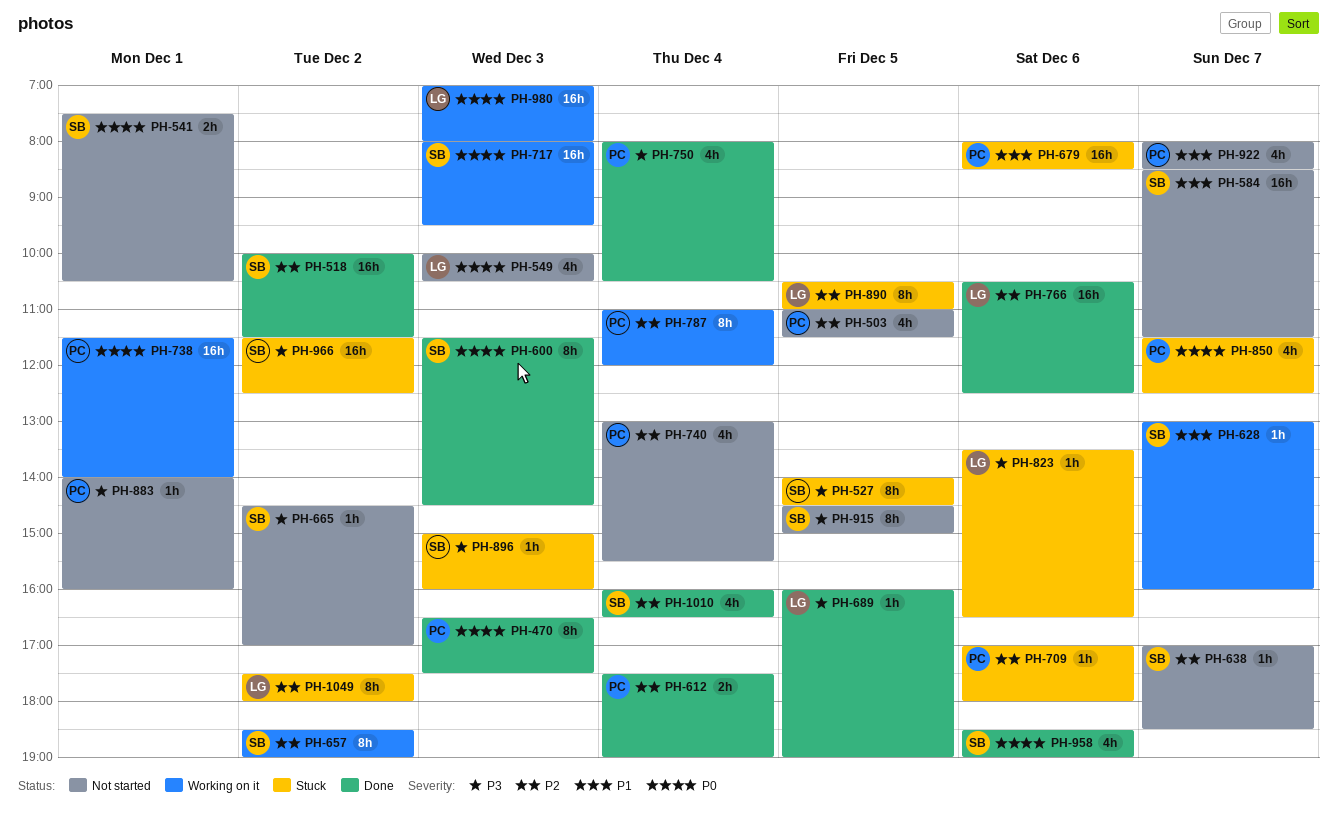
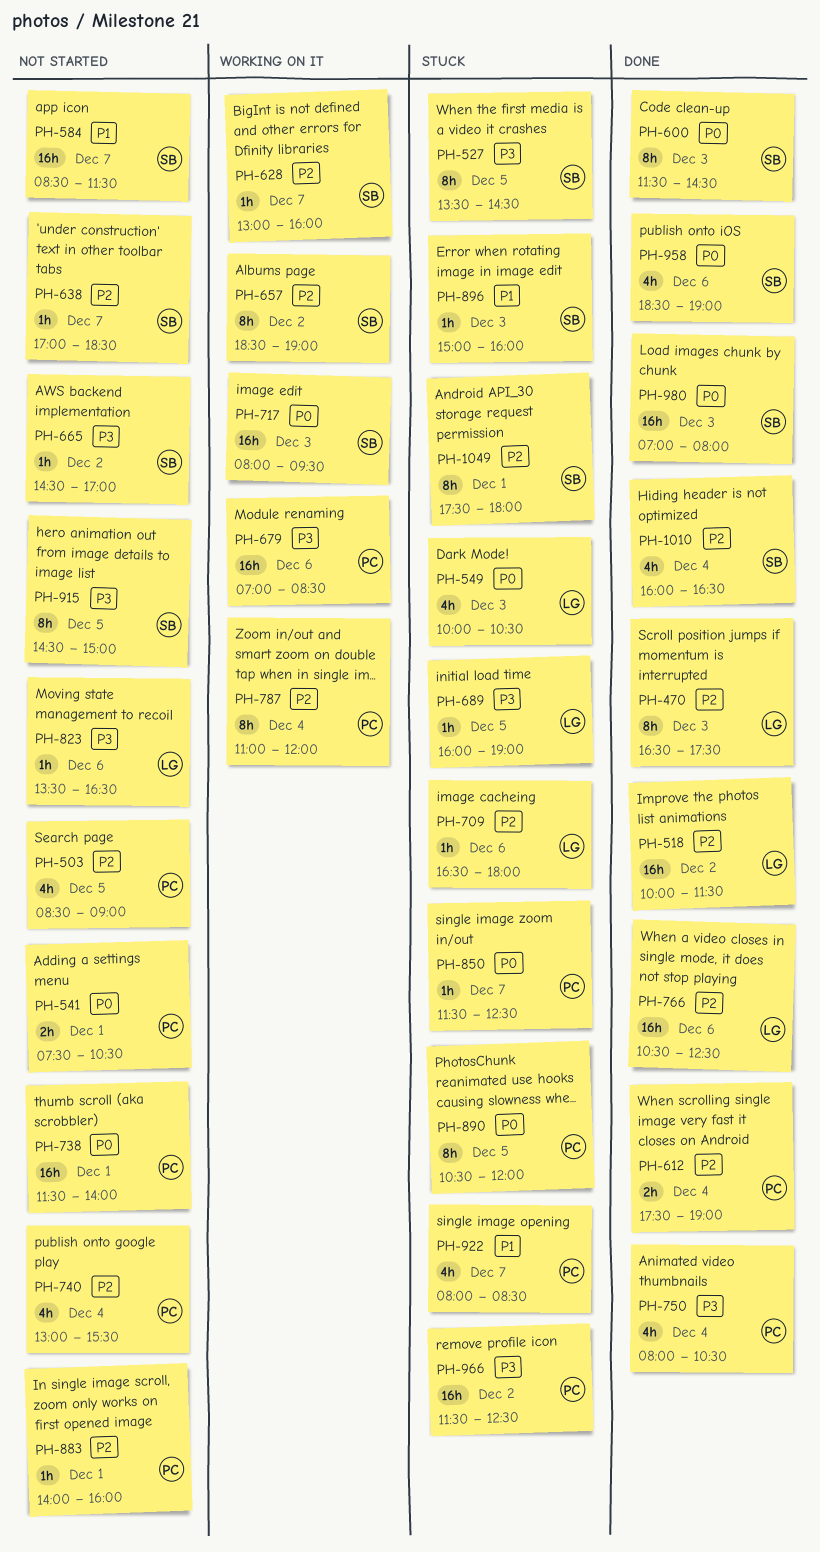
PH-470, owner: PC -> LG
PH-470, priority: P0 -> P2
PH-503, begins: 11:00 -> 08:30
PH-503, ends: 11:30 -> 09:00
PH-518, owner: SB -> LG
PH-527, begins: 14:00 -> 13:30
PH-541, owner: SB -> PC
PH-549, status: Not started -> Stuck
PH-628, priority: P1 -> P2
PH-679, status: Stuck -> Working on it
PH-679, priority: P1 -> P3
PH-679, begins: 08:00 -> 07:00
PH-689, status: Done -> Stuck
PH-709, owner: PC -> LG
PH-709, begins: 17:00 -> 16:30
PH-738, status: Working on it -> Not started
PH-823, status: Stuck -> Not started
PH-850, estimate: 4h -> 1h
PH-883, priority: P3 -> P2
PH-890, owner: LG -> PC
PH-890, priority: P2 -> P0
PH-890, ends: 11:00 -> 12:00
PH-896, priority: P3 -> P1
PH-922, status: Not started -> Stuck
PH-966, owner: SB -> PC
PH-980, status: Working on it -> Done
PH-980, owner: LG -> SB
PH-1049, owner: LG -> SB
PH-1049, day: Dec 2 -> Dec 1

